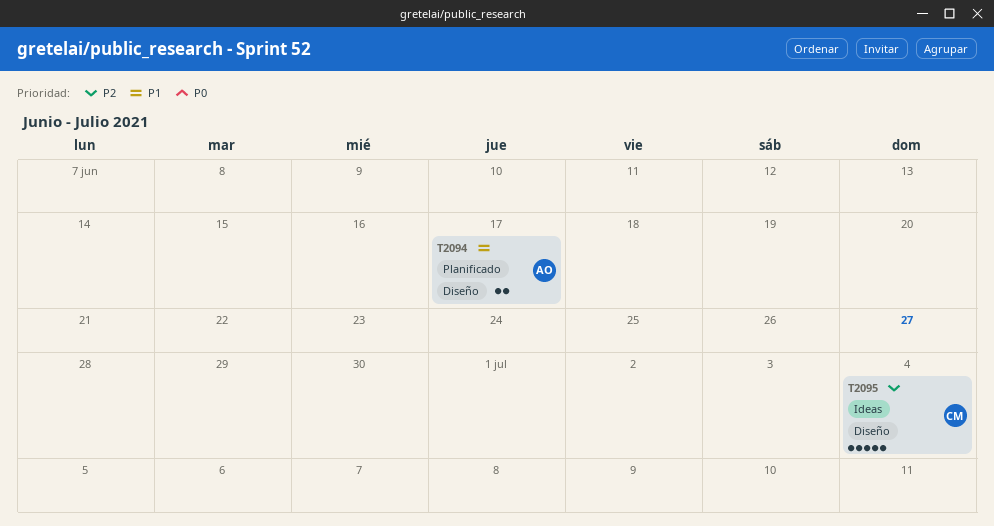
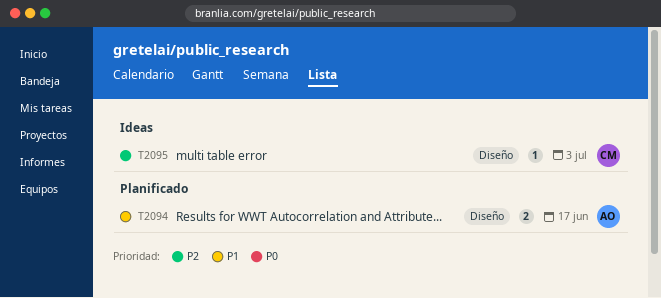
T2095, estimate: 5 -> 1
T2095, due: Jul 4 -> Jul 3

